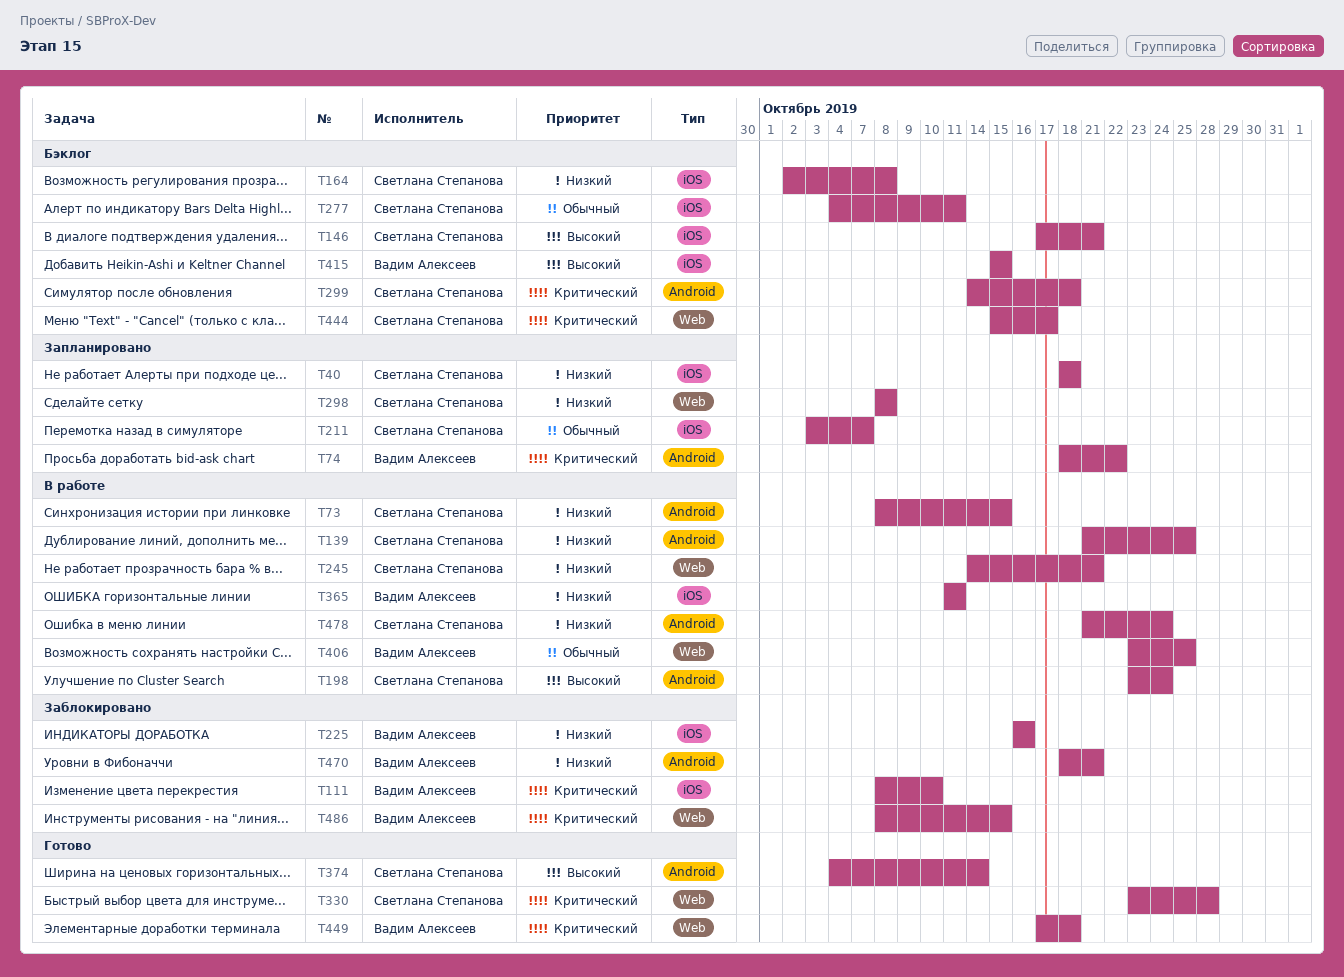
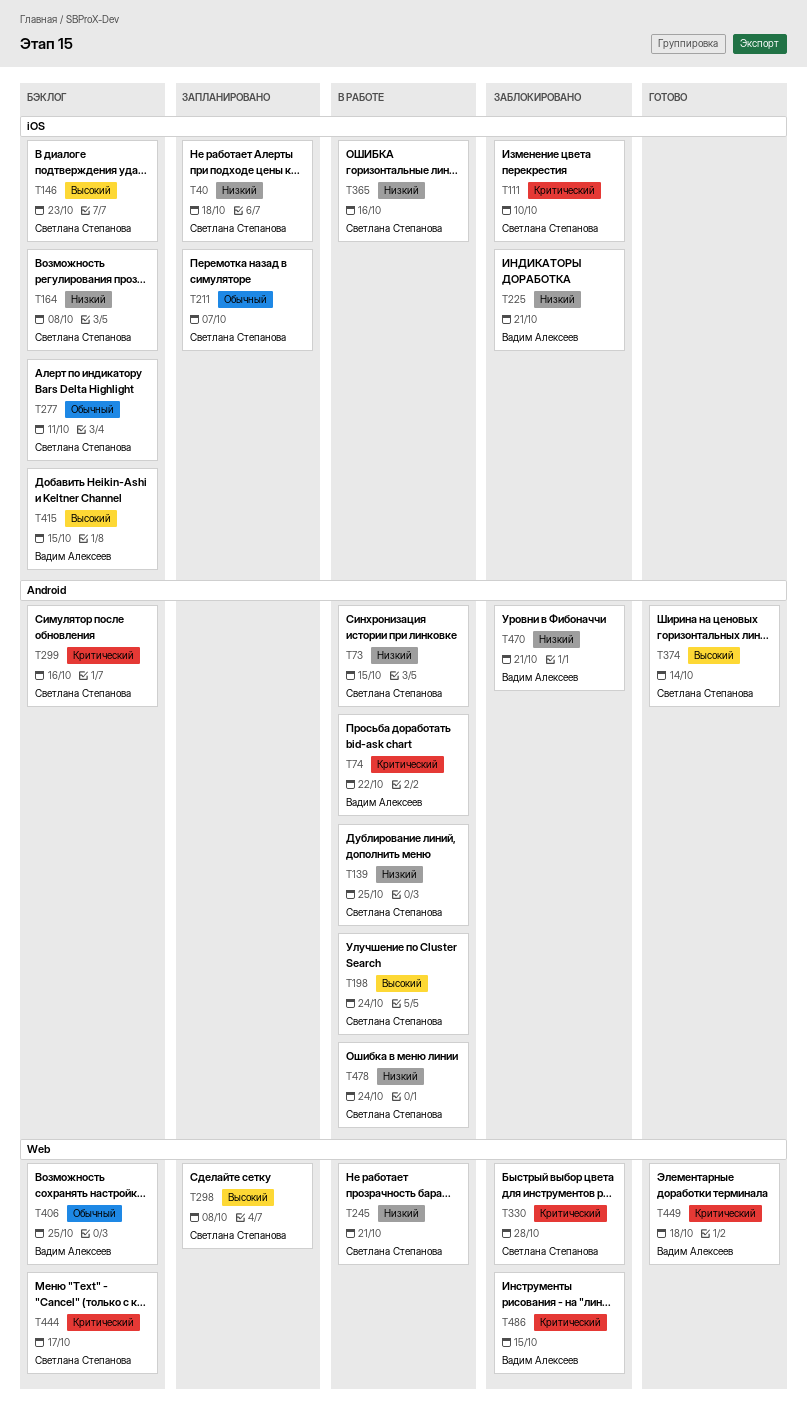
T74, status: Запланировано -> В работе
T111, owner: Вадим Алексеев -> Светлана Степанова
T146, due: Oct 21 -> Oct 23
T225, due: Oct 16 -> Oct 21
T298, priority: Низкий -> Высокий
T299, due: Oct 18 -> Oct 16
T330, status: Готово -> Заблокировано
T365, owner: Вадим Алексеев -> Светлана Степанова
T365, due: Oct 11 -> Oct 16
T406, status: В работе -> Бэклог

